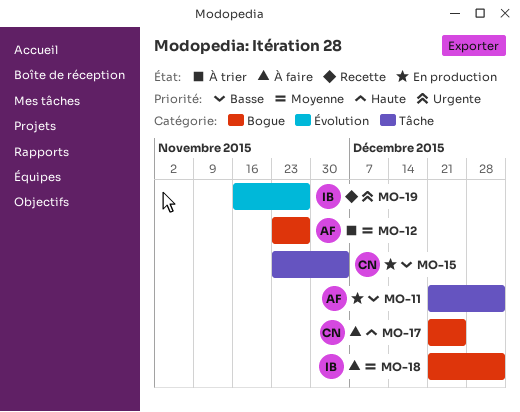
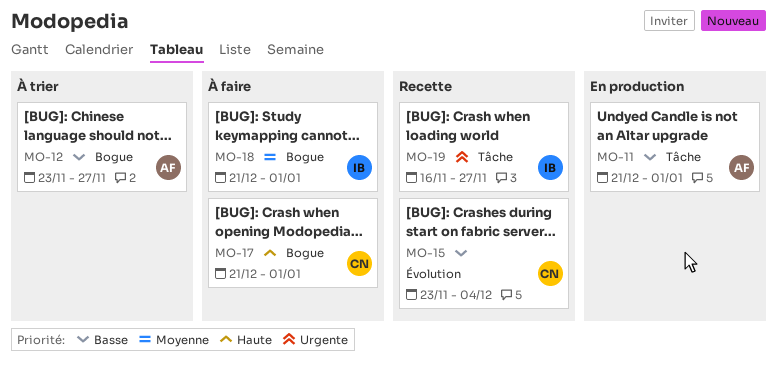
MO-12, priority: Moyenne -> Basse
MO-15, status: En production -> Recette
MO-15, label: Tâche -> Évolution
MO-17, due: Dec 25 -> Jan 1
MO-19, label: Évolution -> Tâche

